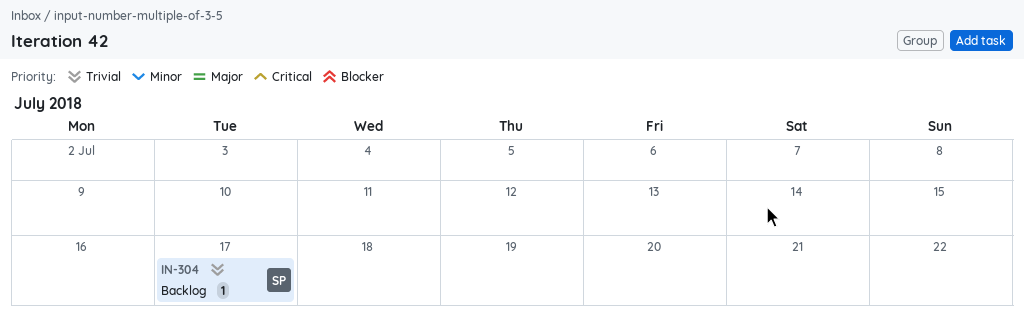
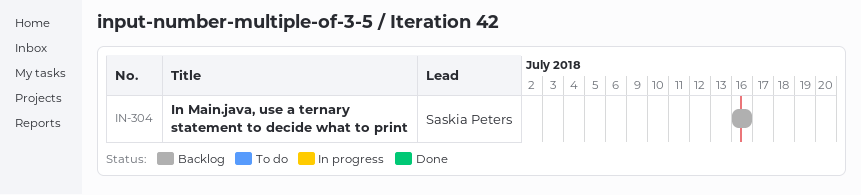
IN-304, due: Jul 17 -> Jul 16

